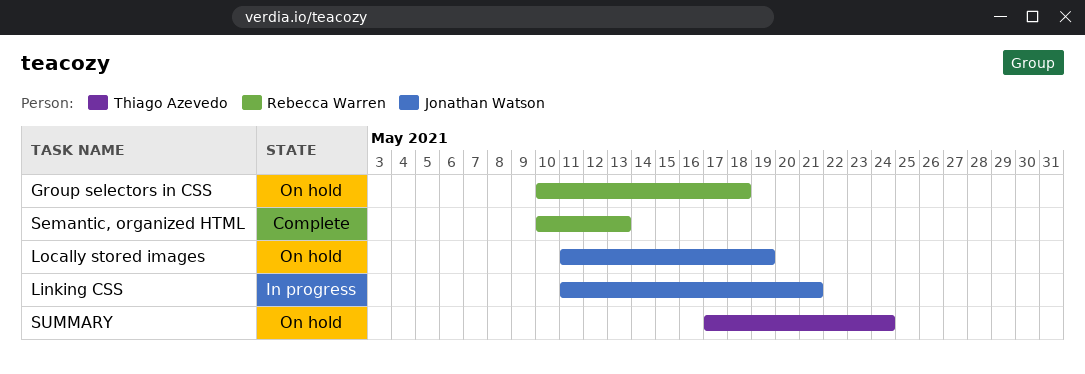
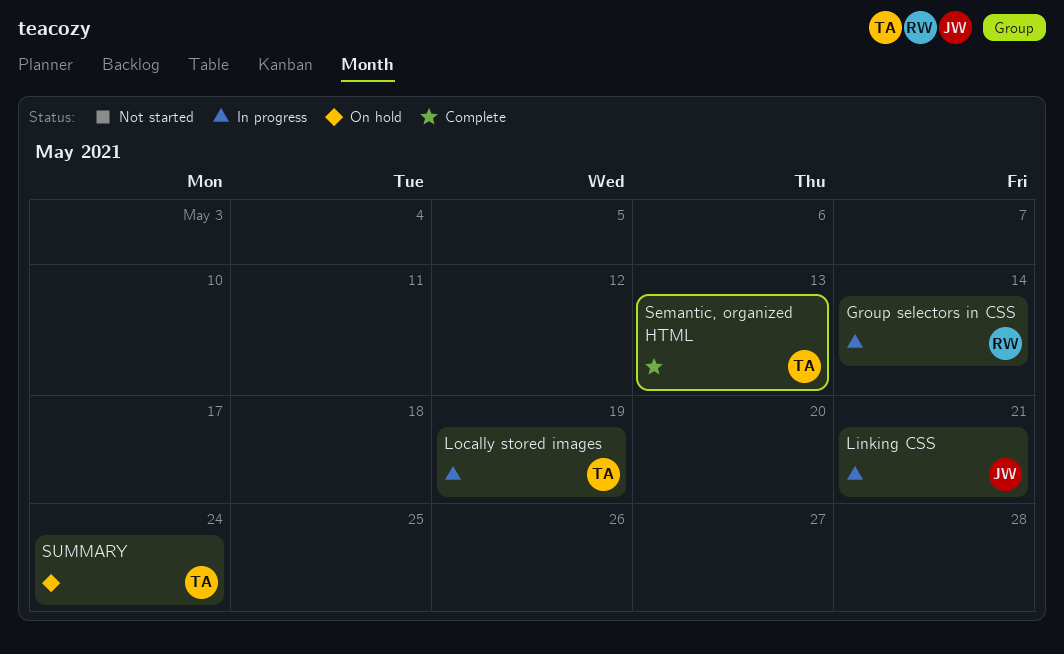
Group selectors in CSS, status: On hold -> In progress
Group selectors in CSS, due: May 18 -> May 14
Locally stored images, status: On hold -> In progress
Locally stored images, owner: Jonathan Watson -> Thiago Azevedo
Semantic, organized HTML, owner: Rebecca Warren -> Thiago Azevedo

